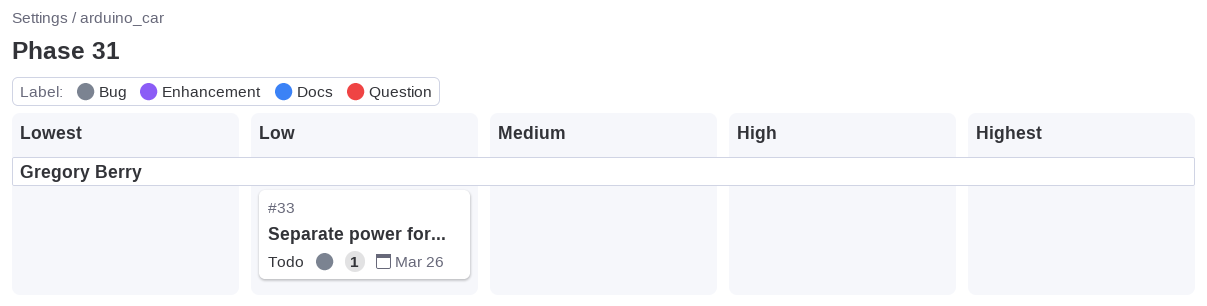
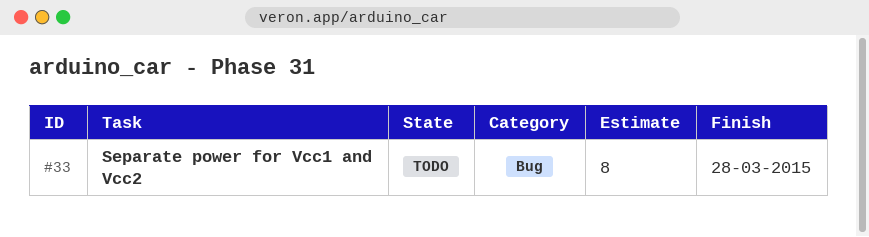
#33, estimate: 1 -> 8
#33, due: Mar 26 -> Mar 28

